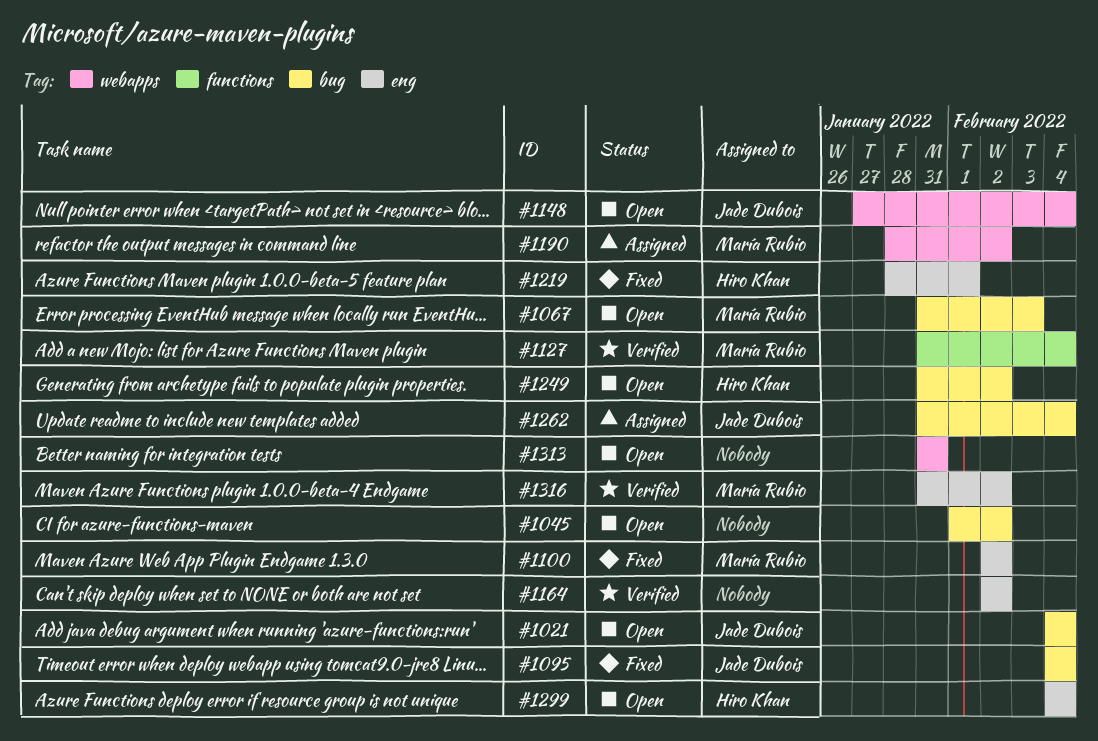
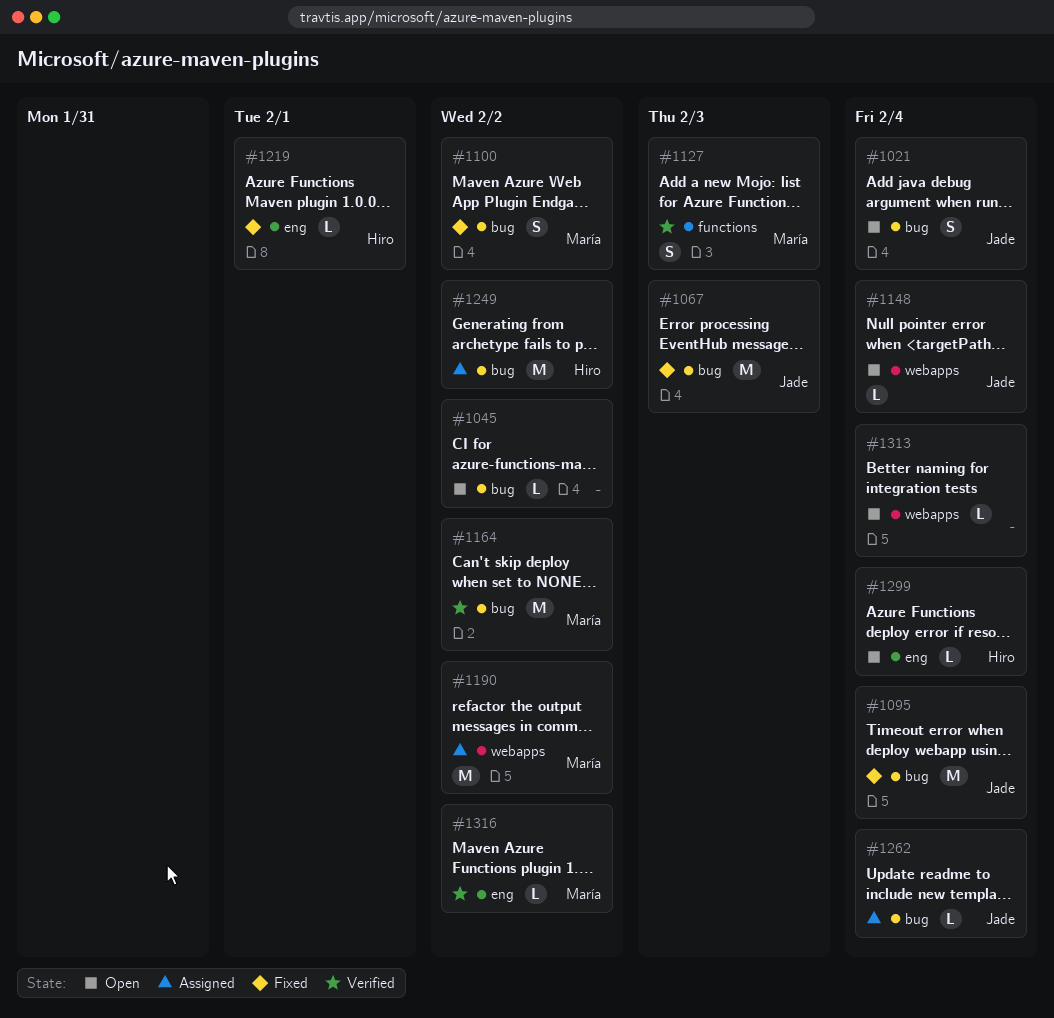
#1067, status: Open -> Fixed
#1067, owner: María Rubio -> Jade Dubois
#1100, label: eng -> bug
#1127, due: Feb 4 -> Feb 3
#1164, owner: none -> María Rubio
#1164, label: eng -> bug
#1249, status: Open -> Assigned
#1313, due: Jan 31 -> Feb 4

